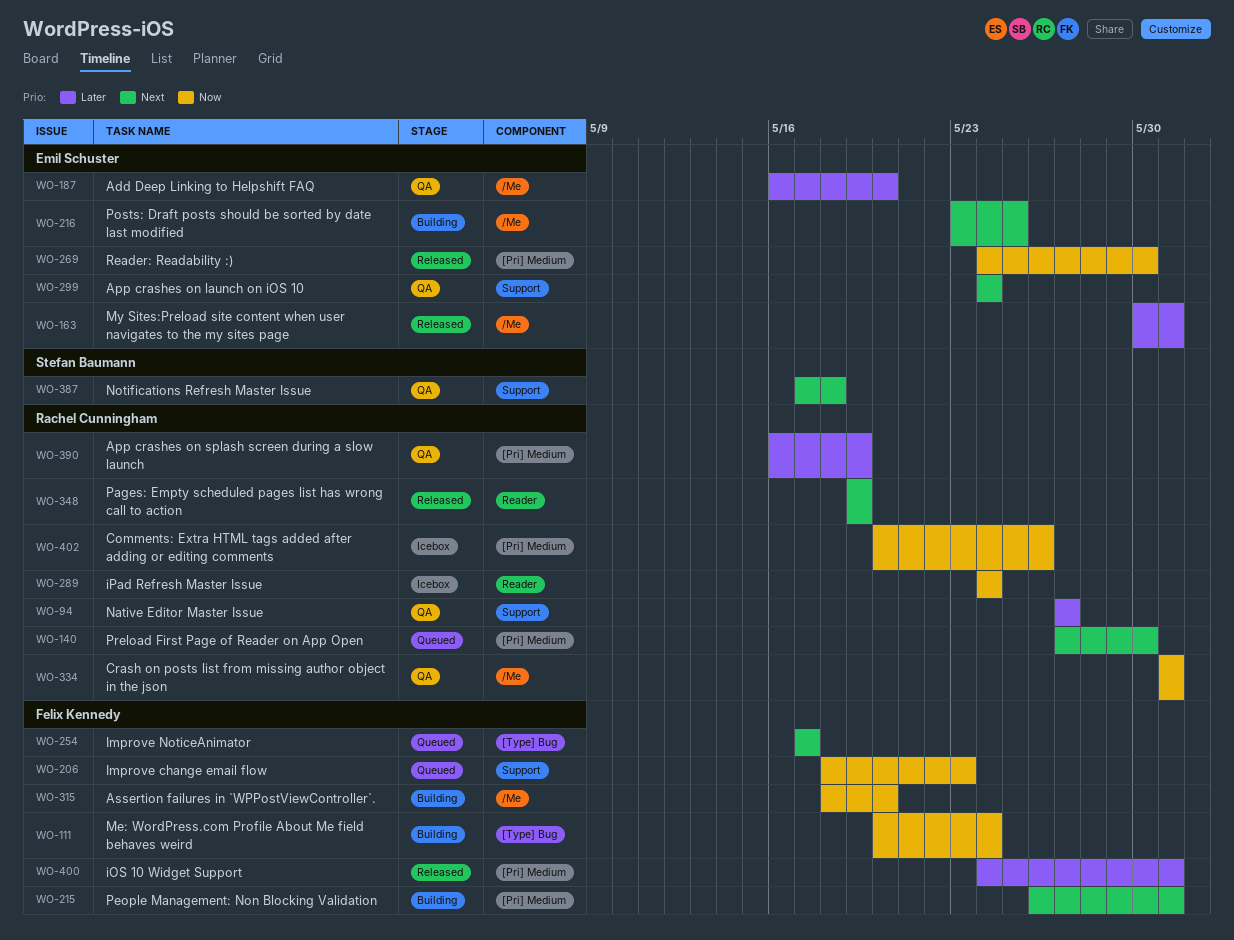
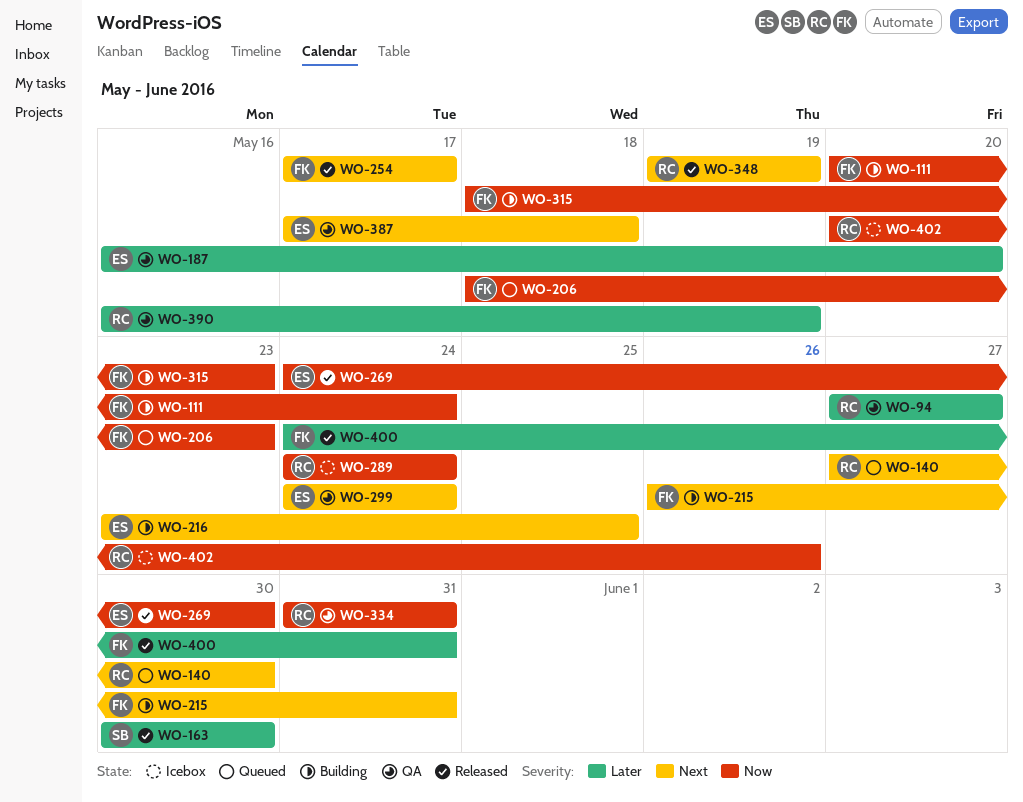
WO-163, owner: Emil Schuster -> Stefan Baumann
WO-163, due: May 31 -> May 30
WO-254, status: Queued -> Released
WO-315, due: May 20 -> May 23
WO-387, owner: Stefan Baumann -> Emil Schuster

